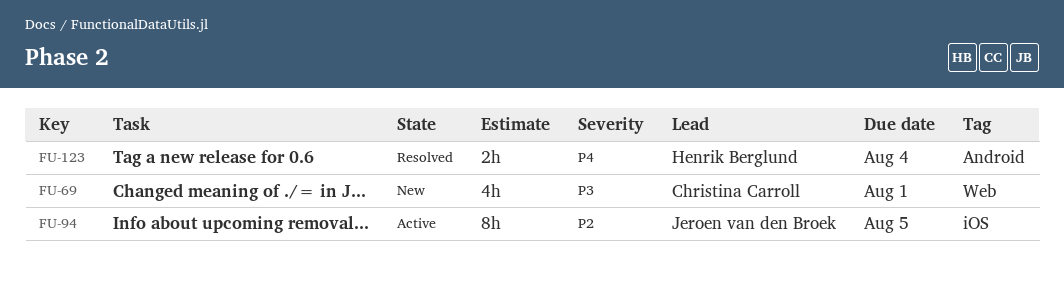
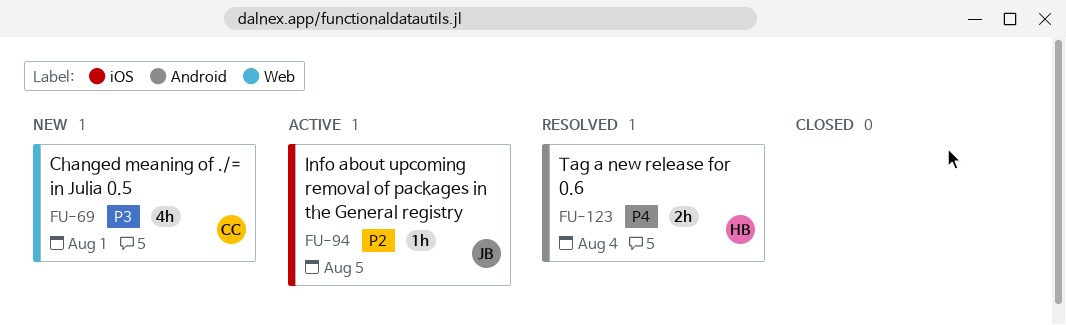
FU-94, estimate: 8h -> 1h

